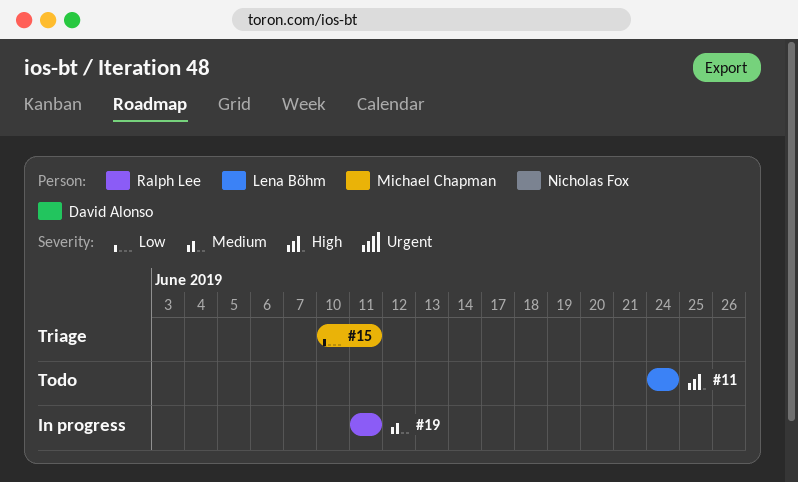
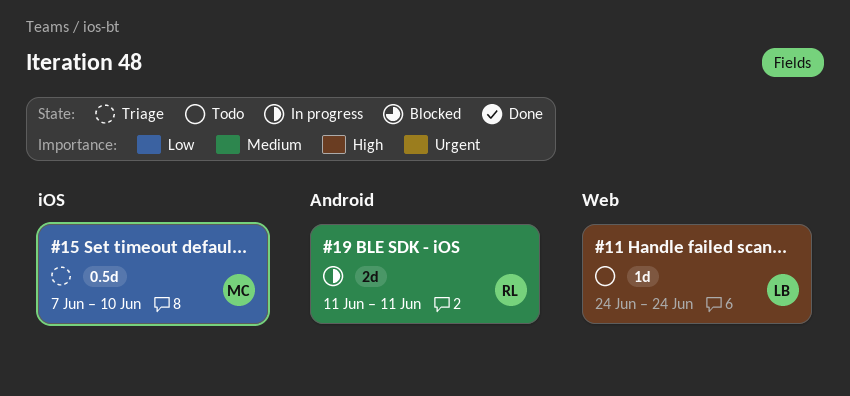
#15, start: Jun 10 -> Jun 7
#15, due: Jun 11 -> Jun 10

